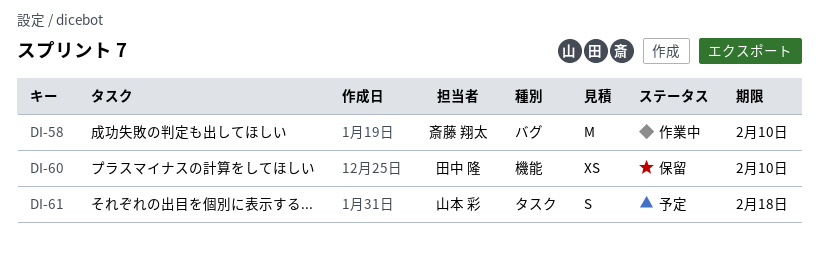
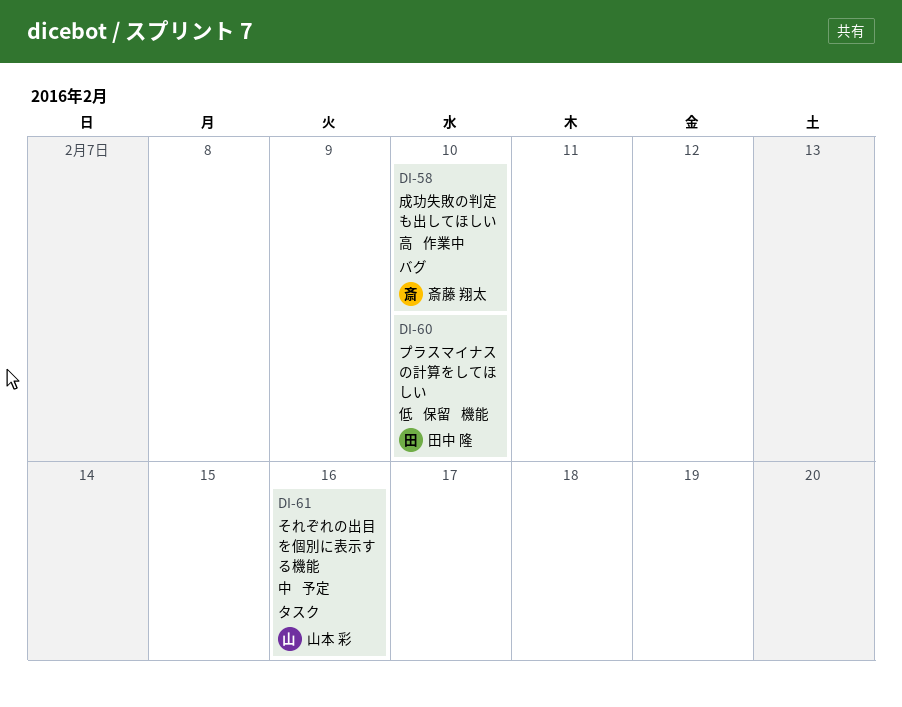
DI-61, due: Feb 18 -> Feb 16

